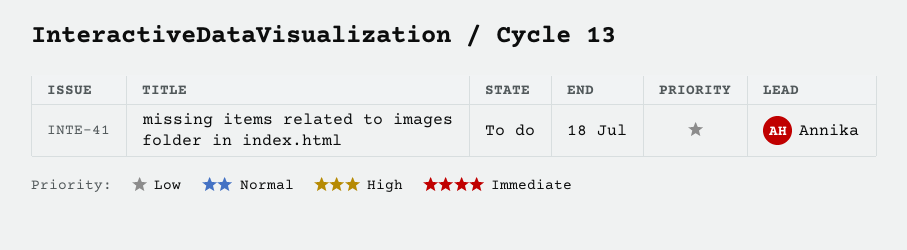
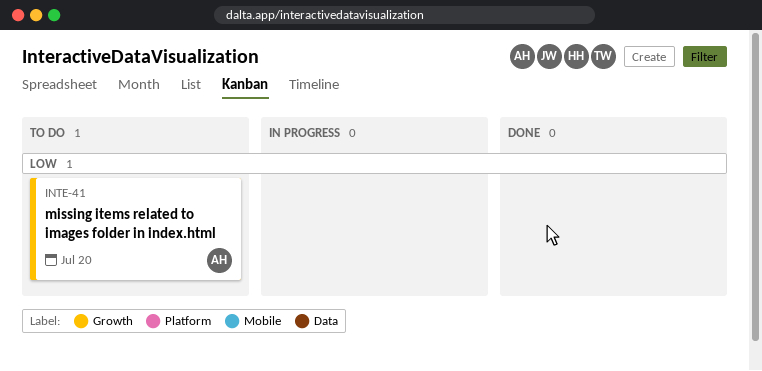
INTE-41, due: Jul 18 -> Jul 20

